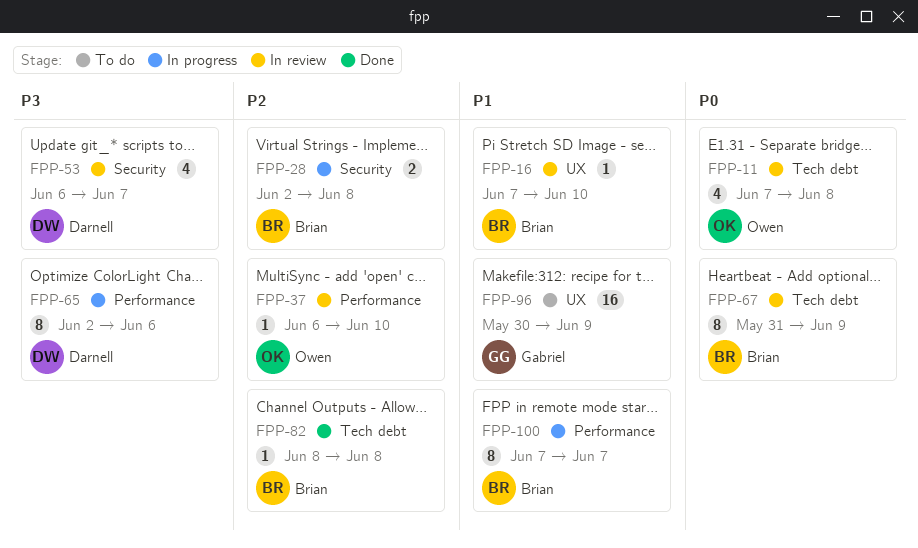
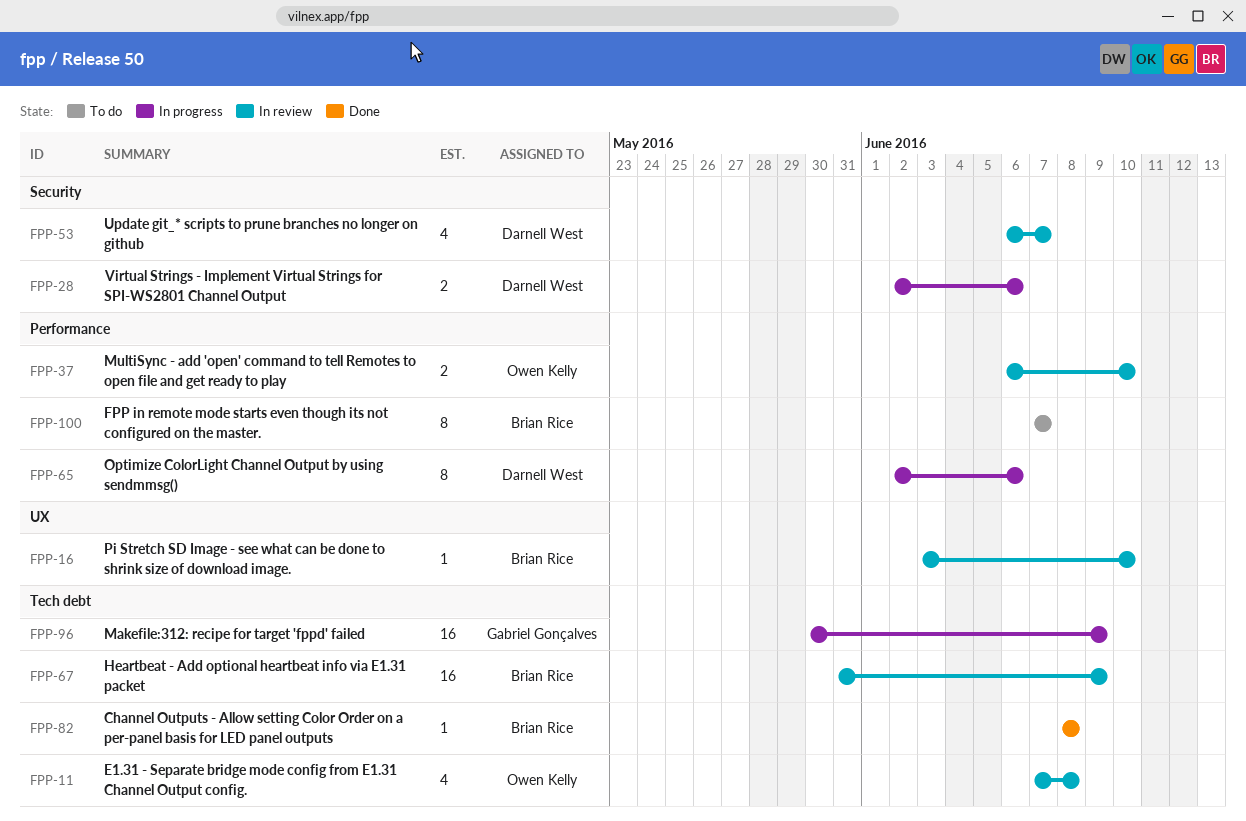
FPP-16, start: Jun 7 -> Jun 3
FPP-28, owner: Brian Rice -> Darnell West
FPP-28, due: Jun 8 -> Jun 6
FPP-37, estimate: 1 -> 2
FPP-67, estimate: 8 -> 16
FPP-96, status: To do -> In progress
FPP-96, label: UX -> Tech debt
FPP-100, status: In progress -> To do

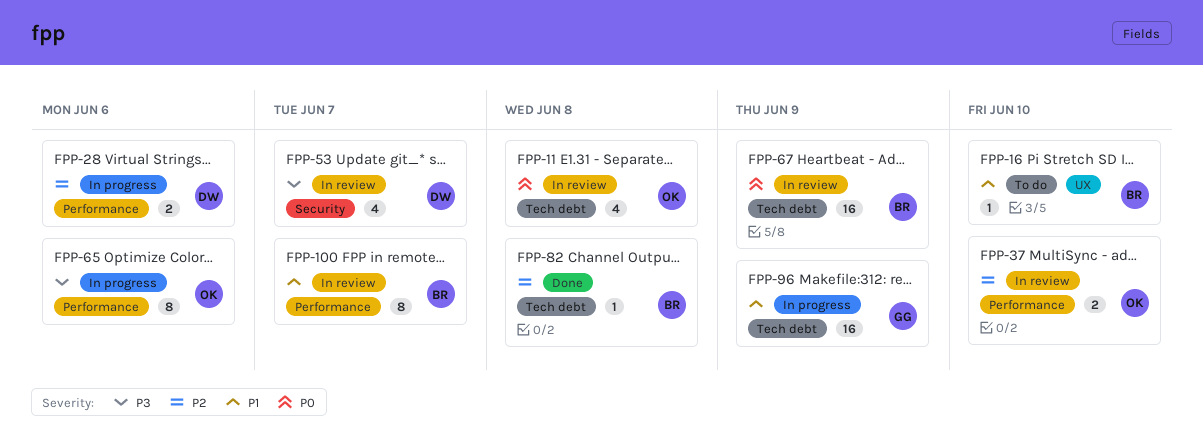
FPP-16, status: In review -> To do
FPP-28, label: Security -> Performance
FPP-65, owner: Darnell West -> Owen Kelly
FPP-100, status: To do -> In review

